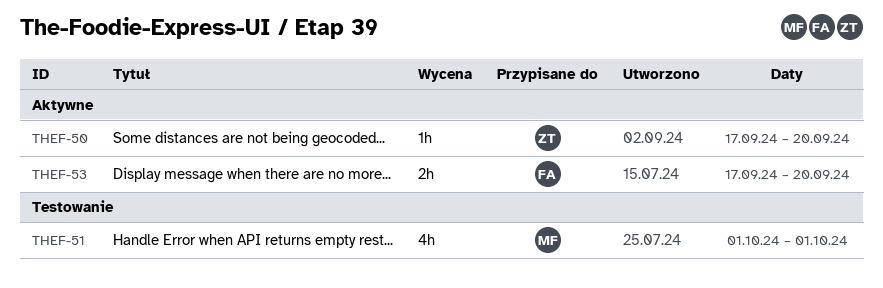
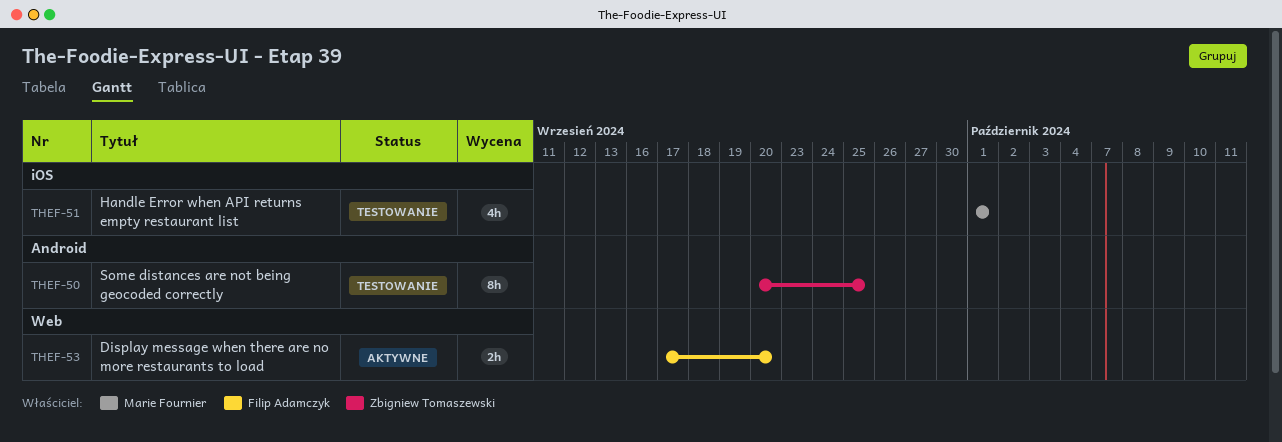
THEF-50, status: Aktywne -> Testowanie
THEF-50, estimate: 1h -> 8h
THEF-50, start: Sep 17 -> Sep 20
THEF-50, due: Sep 20 -> Sep 25

